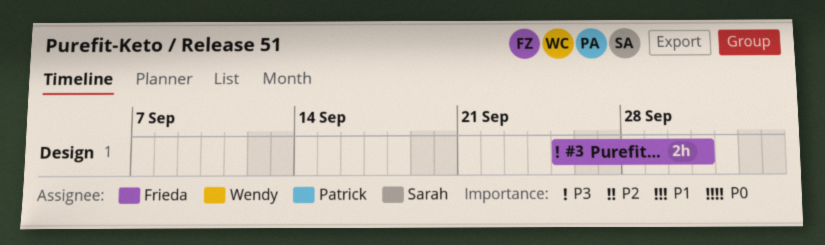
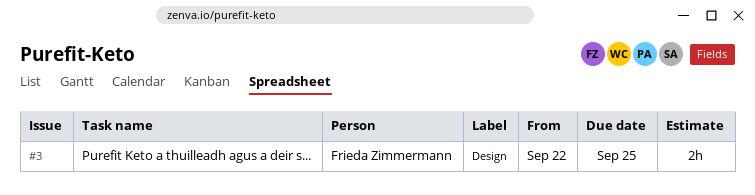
#3, start: Sep 25 -> Sep 22
#3, due: Oct 1 -> Sep 25

